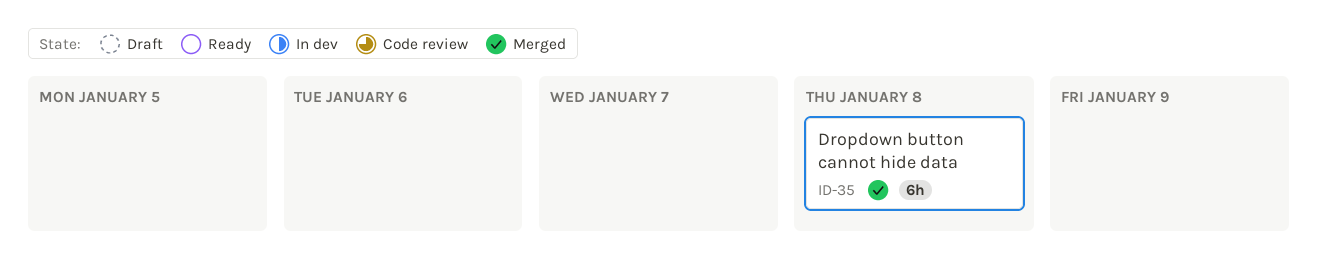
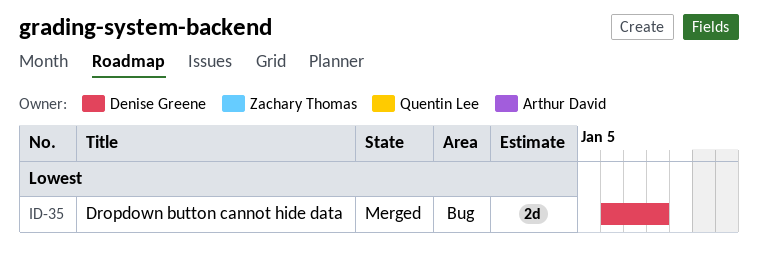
ID-35, estimate: 6h -> 2d

